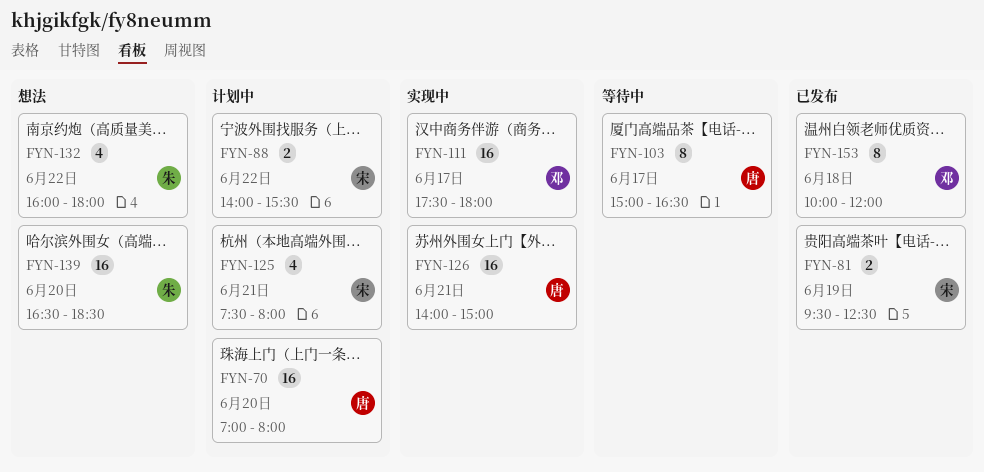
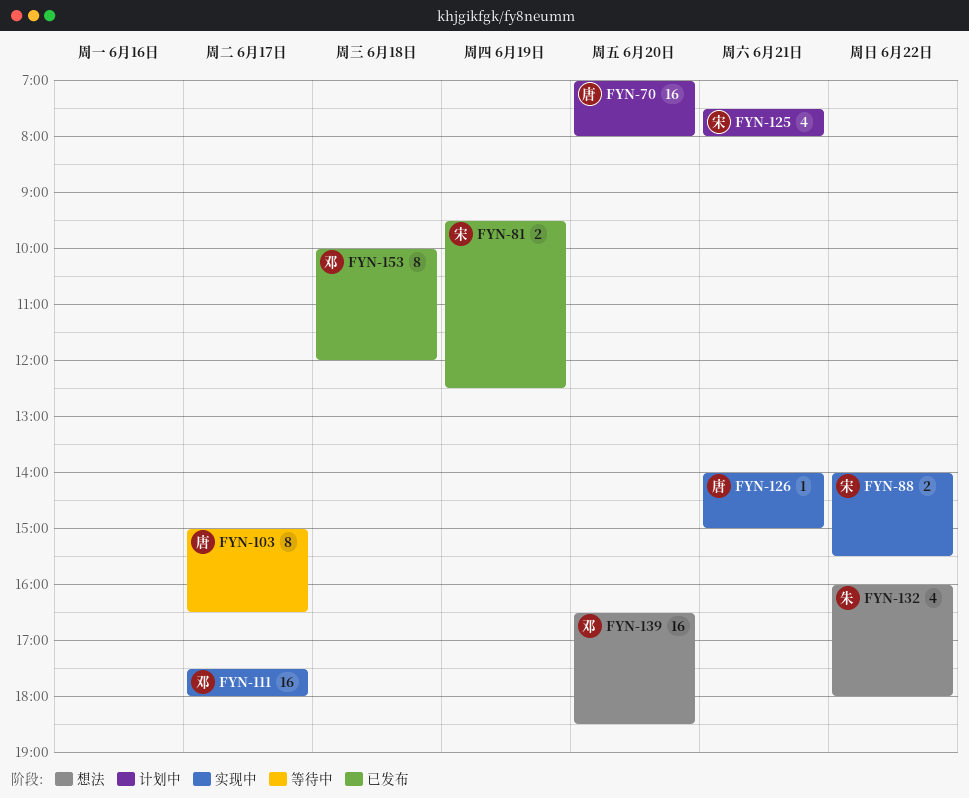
FYN-88, status: 计划中 -> 实现中
FYN-126, estimate: 16 -> 1
FYN-139, owner: 朱 -> 邓

